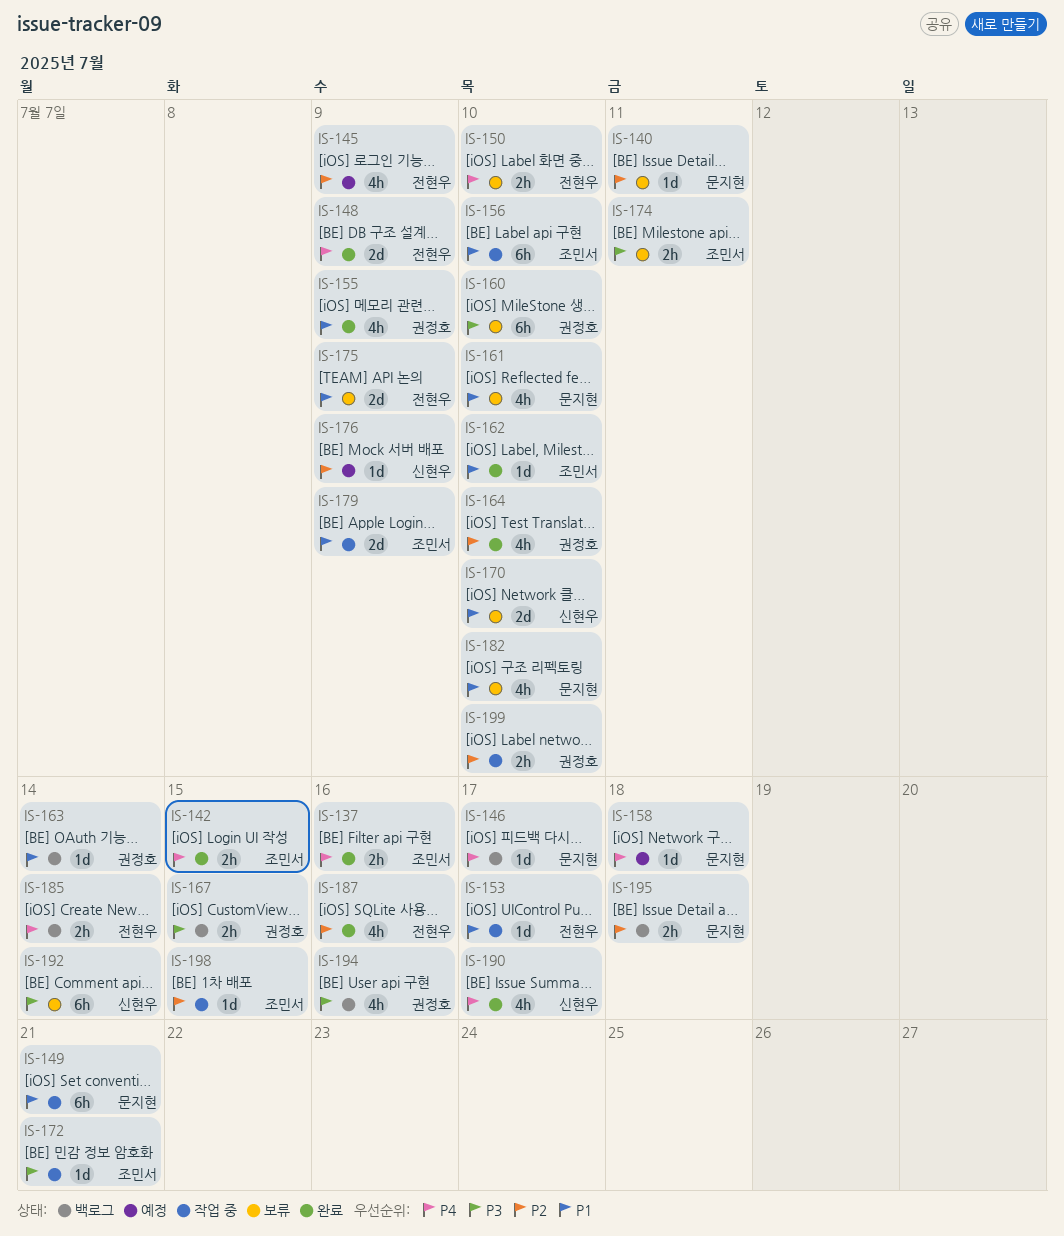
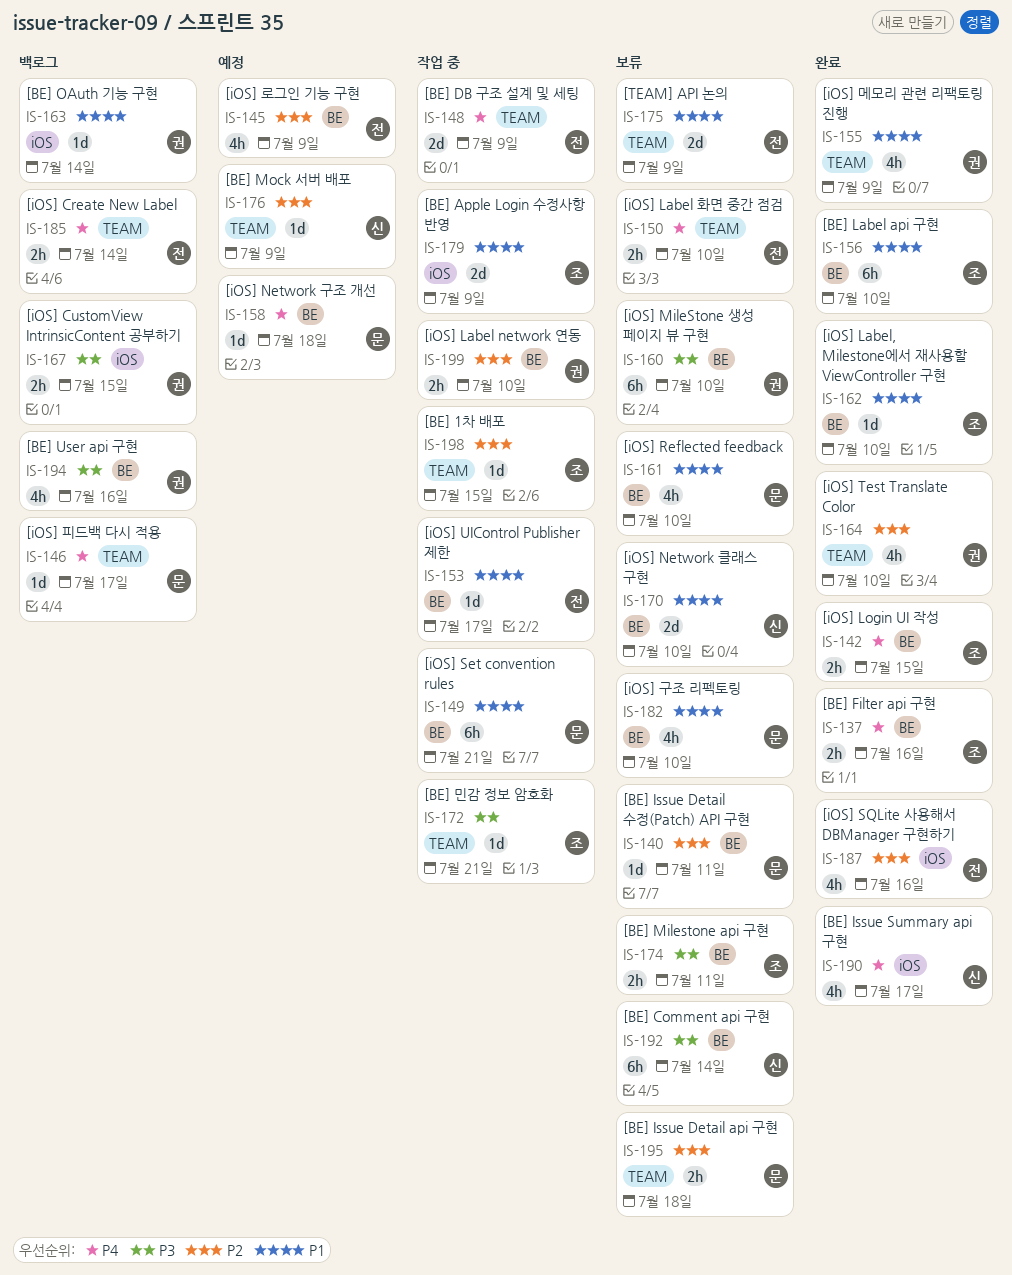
IS-148, status: 완료 -> 작업 중
IS-156, status: 작업 중 -> 완료
IS-195, status: 백로그 -> 보류

